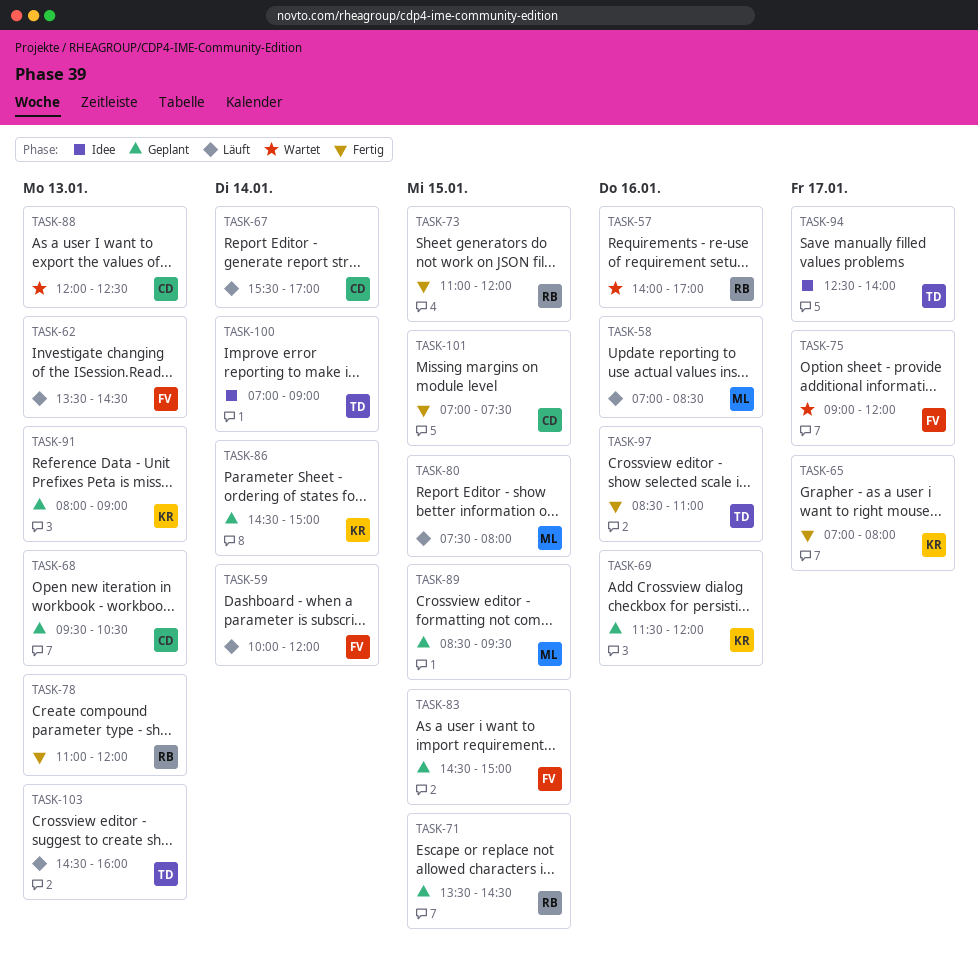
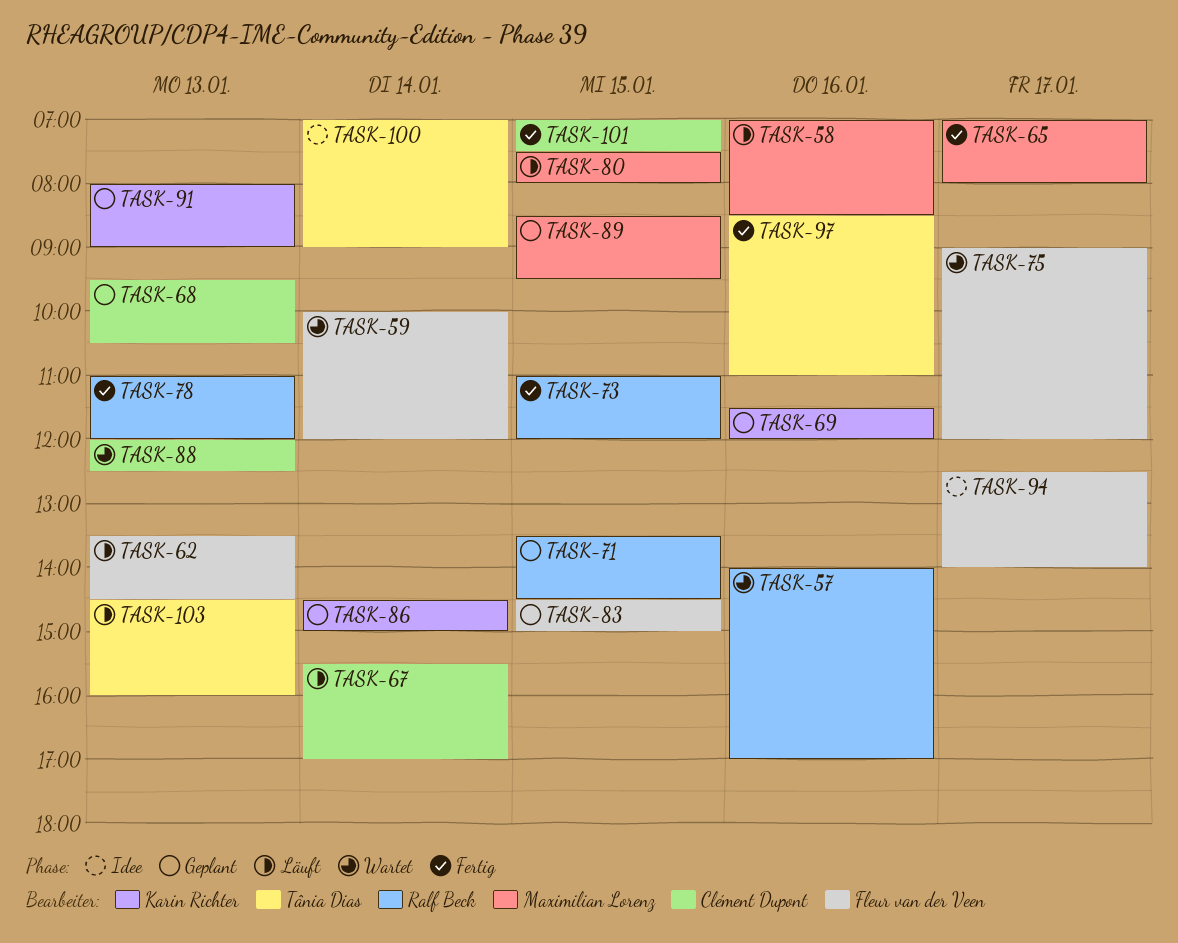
TASK-59, status: Läuft -> Wartet
TASK-65, owner: Karin Richter -> Maximilian Lorenz
TASK-94, owner: Tânia Dias -> Fleur van der Veen

